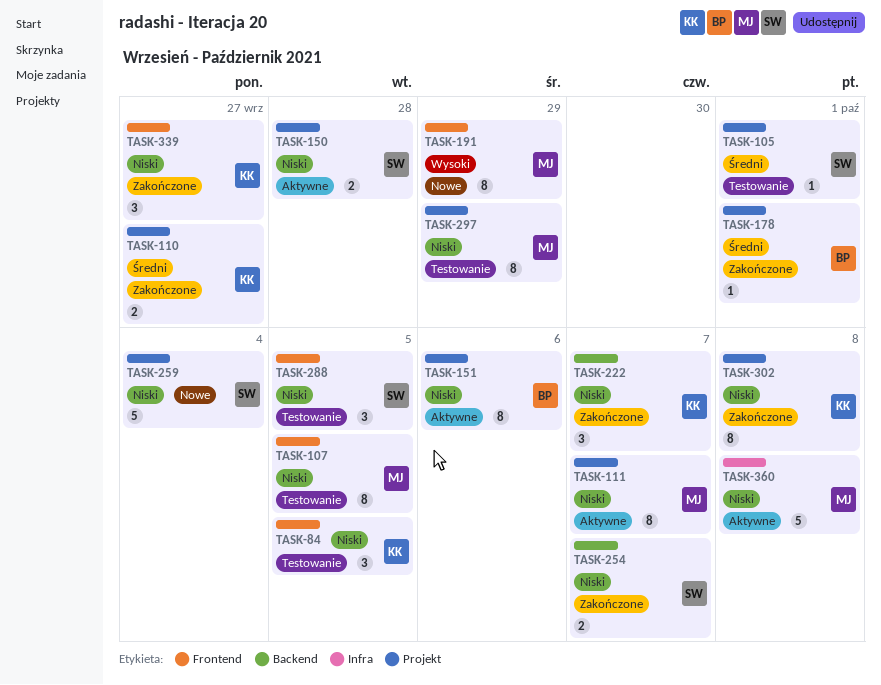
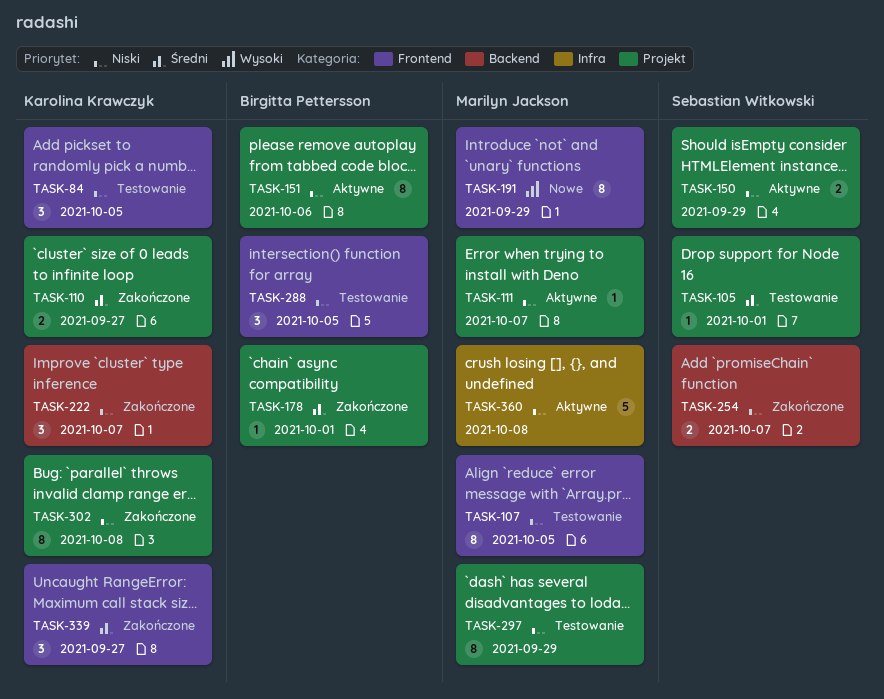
TASK-111, estimate: 8 -> 1
TASK-150, due: Sep 28 -> Sep 29
TASK-259: present -> none
TASK-288, owner: Sebastian Witkowski -> Birgitta Pettersson
TASK-339, priority: Niski -> Średni

